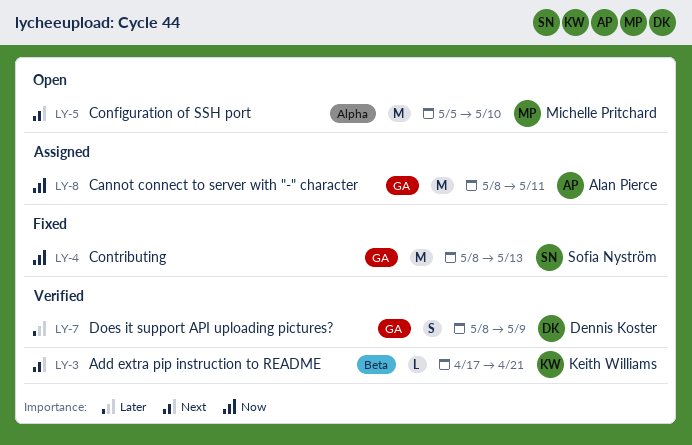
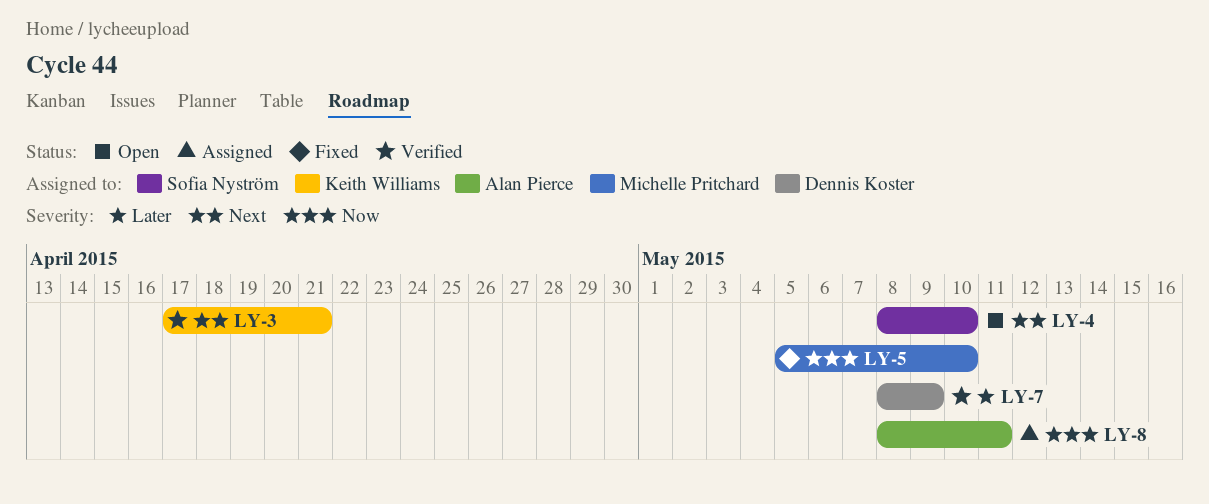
LY-4, status: Fixed -> Open
LY-4, priority: Now -> Next
LY-4, due: May 13 -> May 10
LY-5, status: Open -> Fixed
LY-5, priority: Next -> Now

